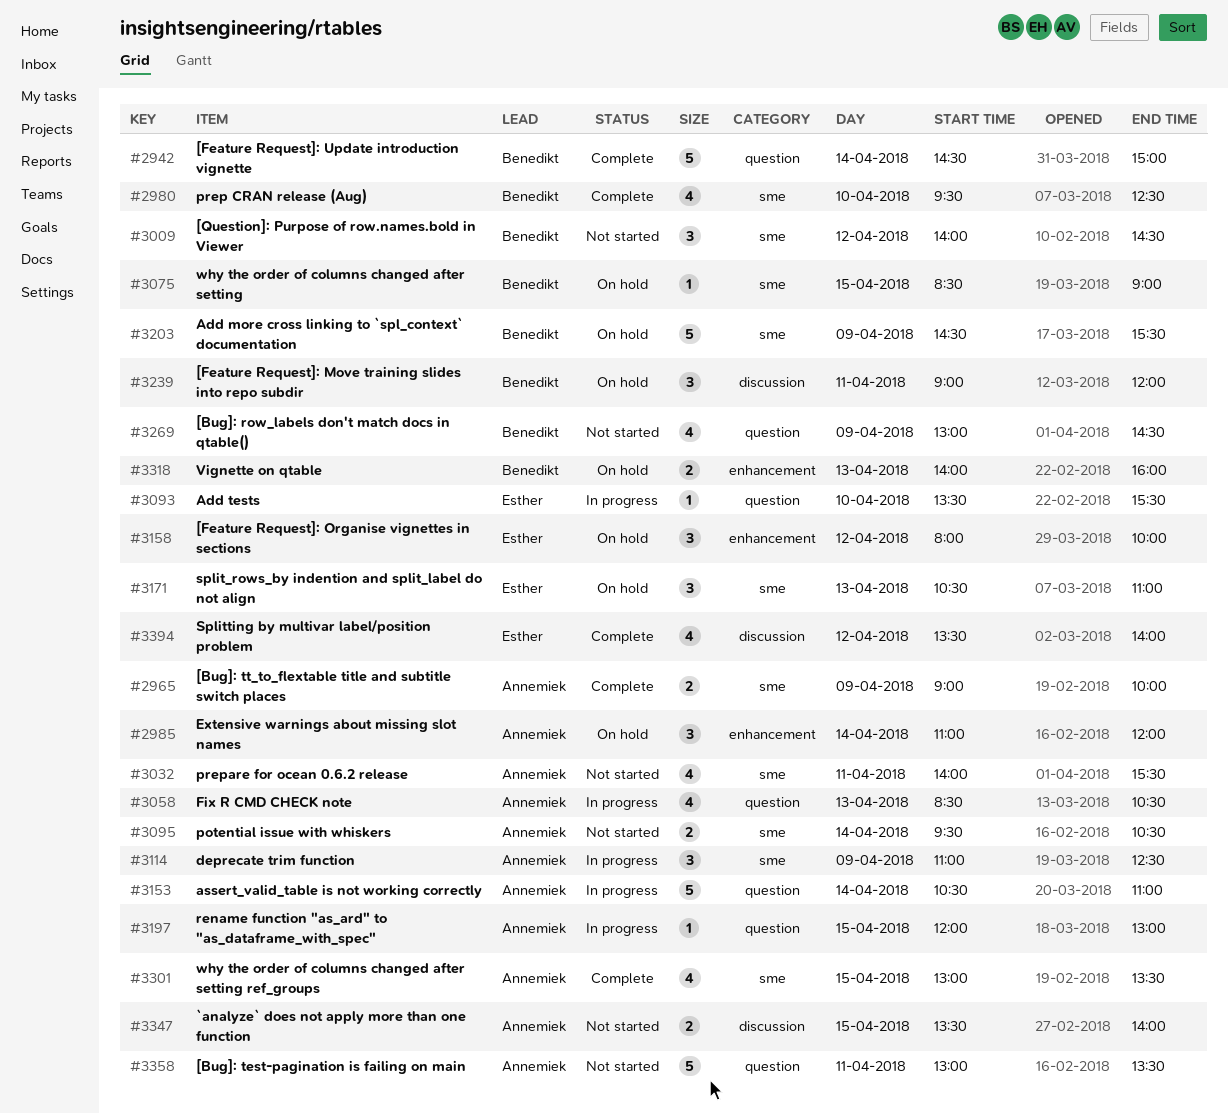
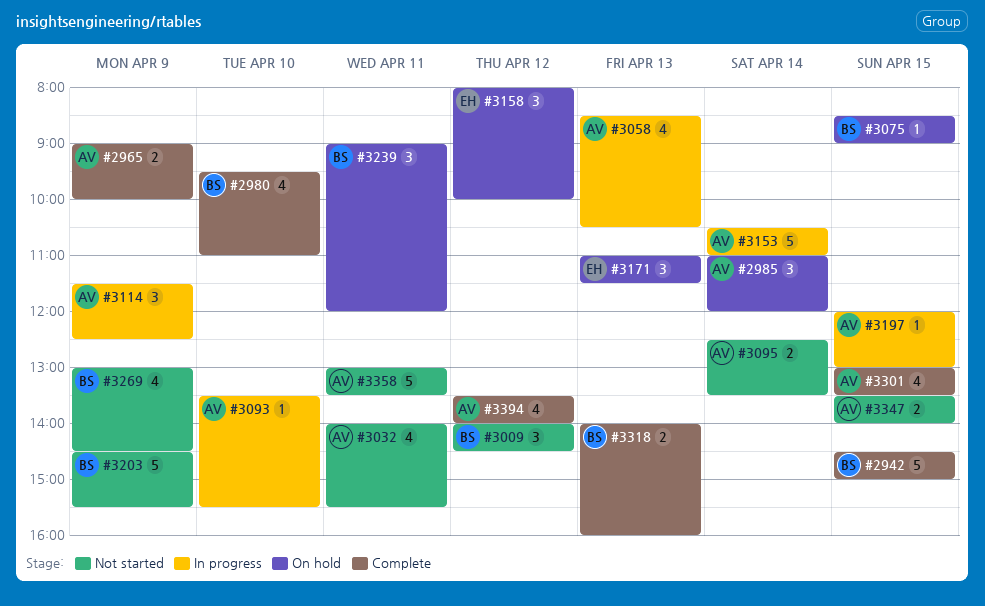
#2942, day: Apr 14 -> Apr 15
#2980, ends: 12:30 -> 11:00
#3093, owner: Esther -> Annemiek
#3095, begins: 09:30 -> 12:30
#3095, ends: 10:30 -> 13:30
#3114, begins: 11:00 -> 11:30
#3171, begins: 10:30 -> 11:00
#3171, ends: 11:00 -> 11:30
#3203, status: On hold -> Not started
#3318, status: On hold -> Complete
#3394, owner: Esther -> Annemiek

